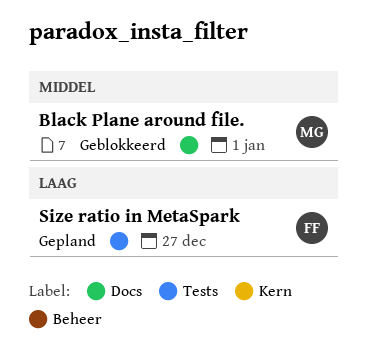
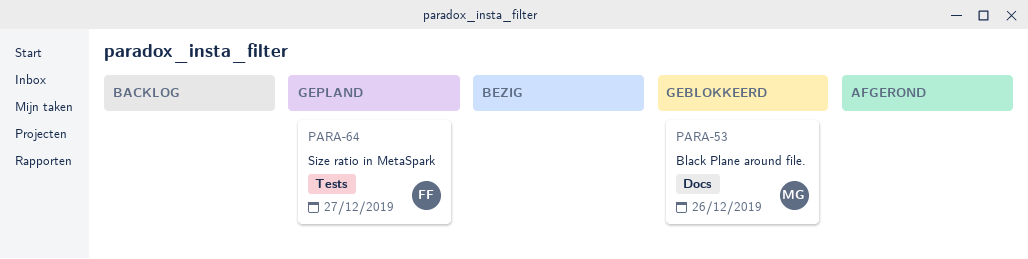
Black Plane around file., due: Jan 1 -> Dec 26

